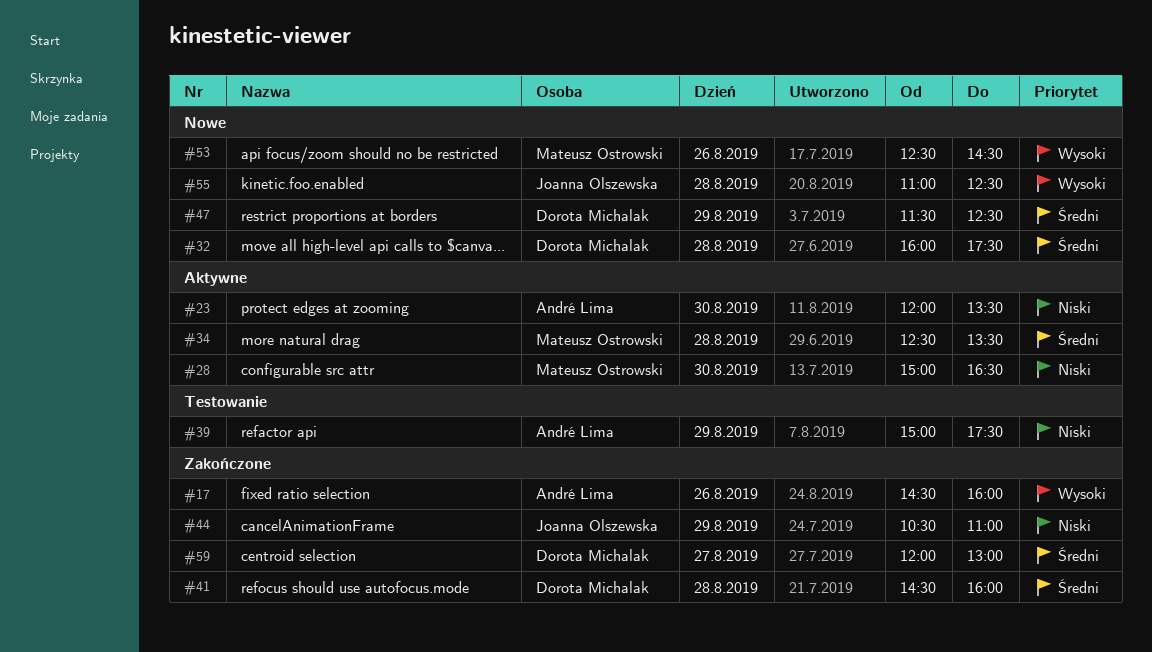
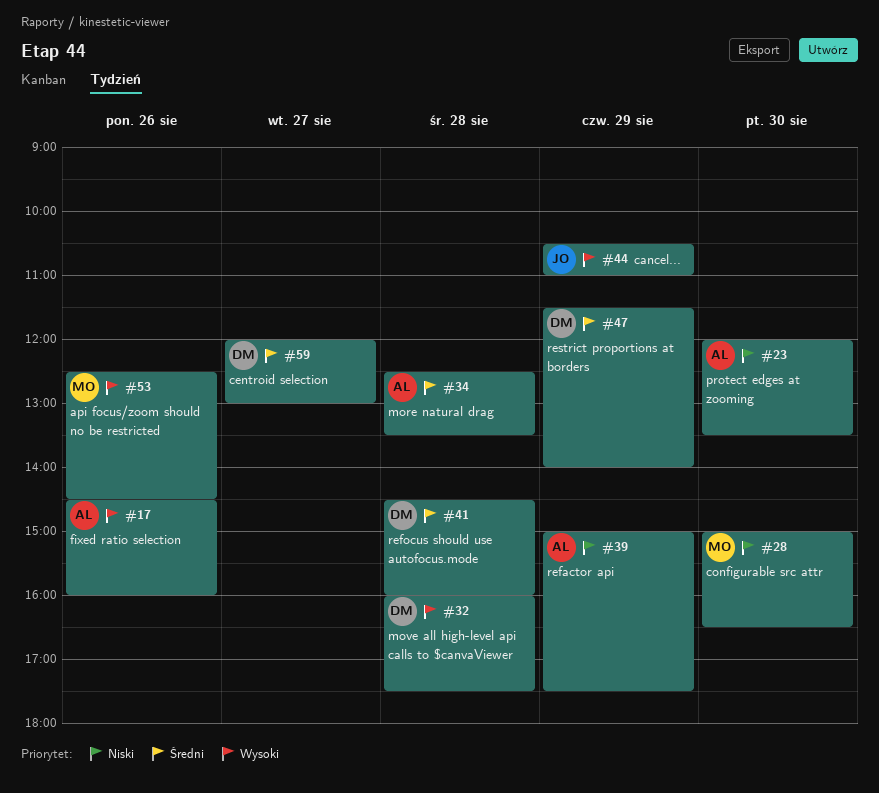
#32, priority: Średni -> Wysoki
#34, owner: Mateusz Ostrowski -> André Lima
#44, priority: Niski -> Wysoki
#47, ends: 12:30 -> 14:00
#55: present -> none

